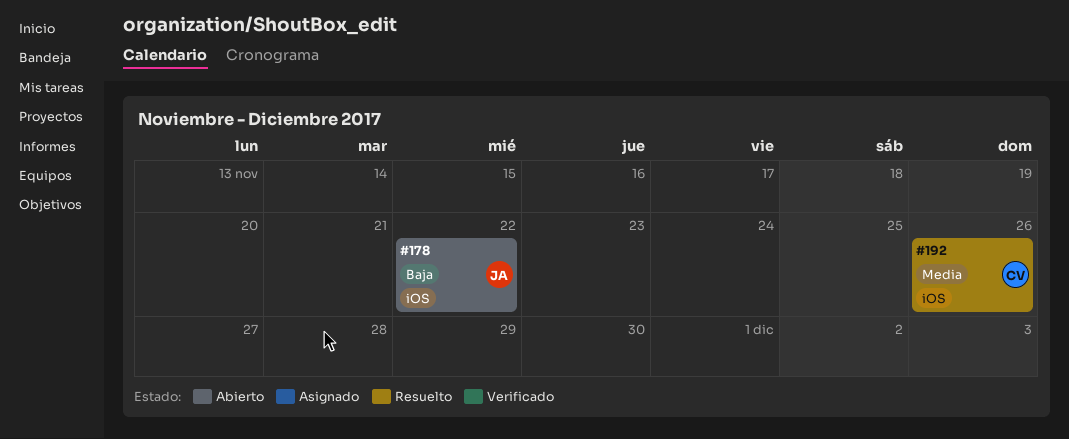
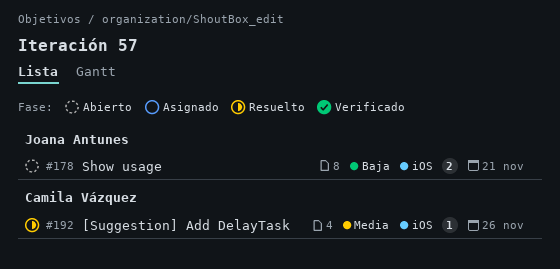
#178, due: Nov 22 -> Nov 21

